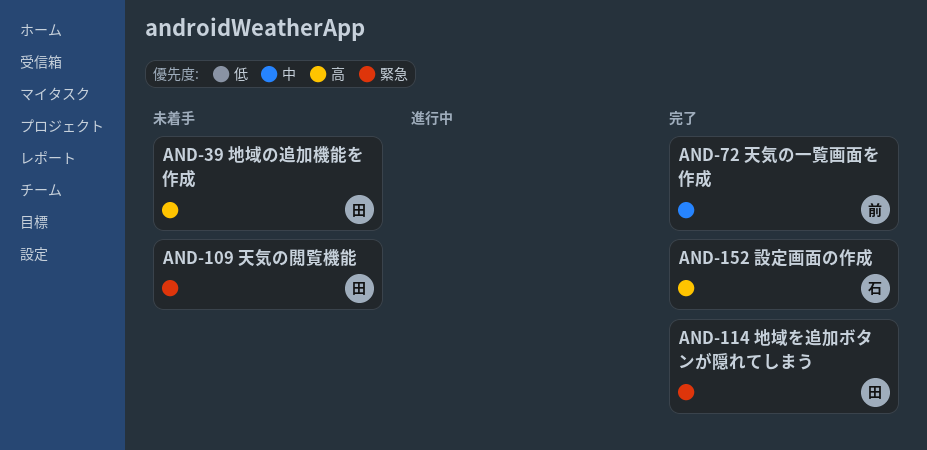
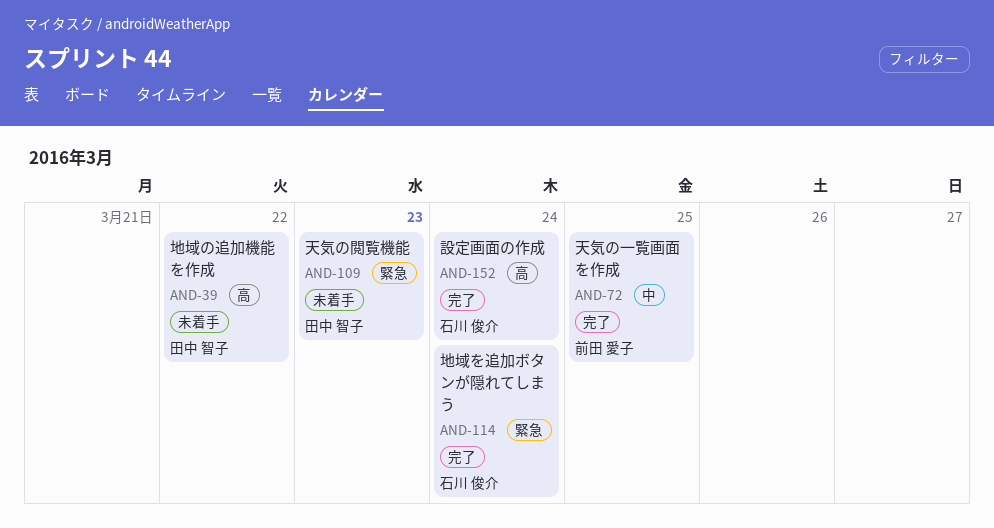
AND-114, owner: 田中 智子 -> 石川 俊介

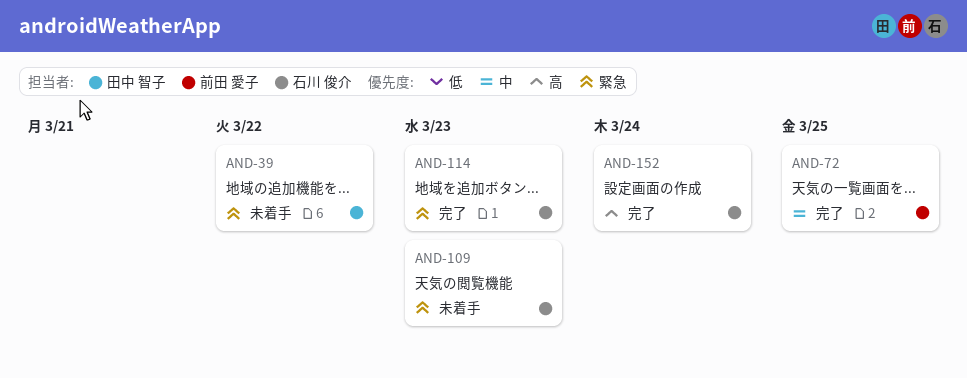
AND-39, priority: 高 -> 緊急
AND-109, owner: 田中 智子 -> 石川 俊介
AND-114, due: Mar 24 -> Mar 23

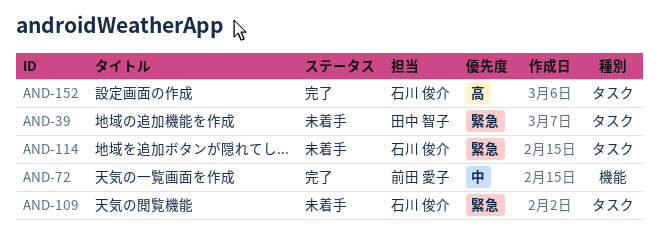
AND-114, status: 完了 -> 未着手

